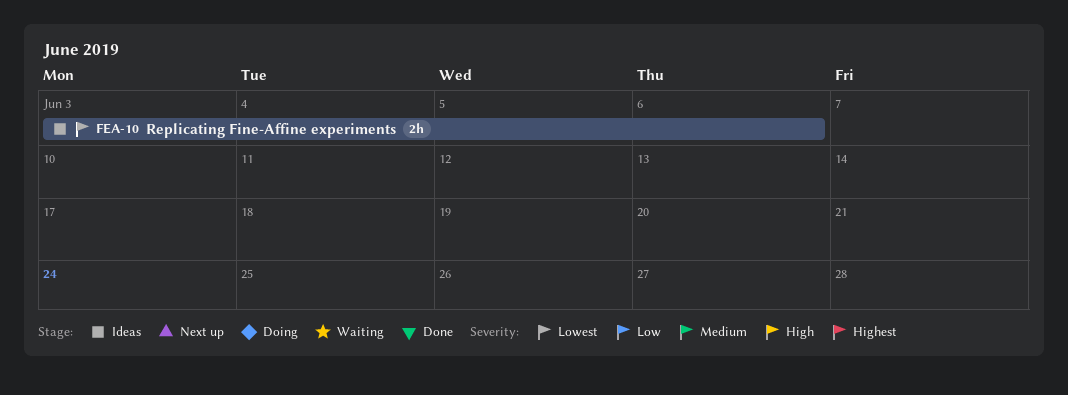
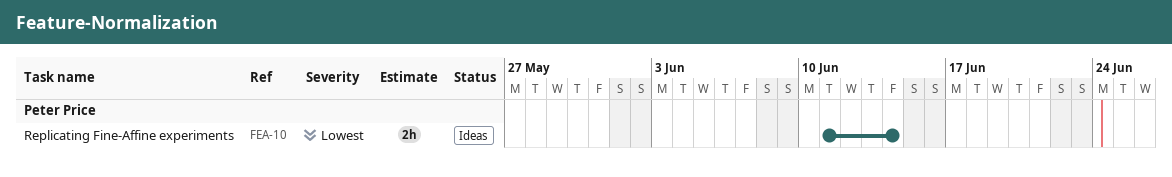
FEA-10, start: Jun 3 -> Jun 11
FEA-10, due: Jun 6 -> Jun 14

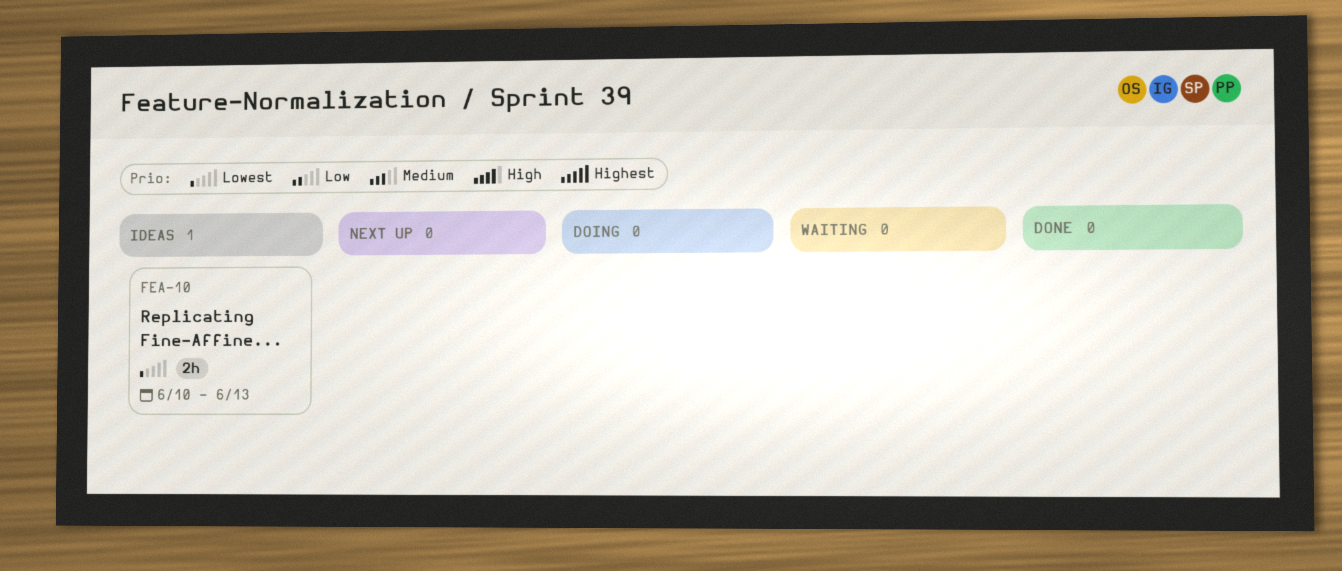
FEA-10, start: Jun 11 -> Jun 10
FEA-10, due: Jun 14 -> Jun 13

